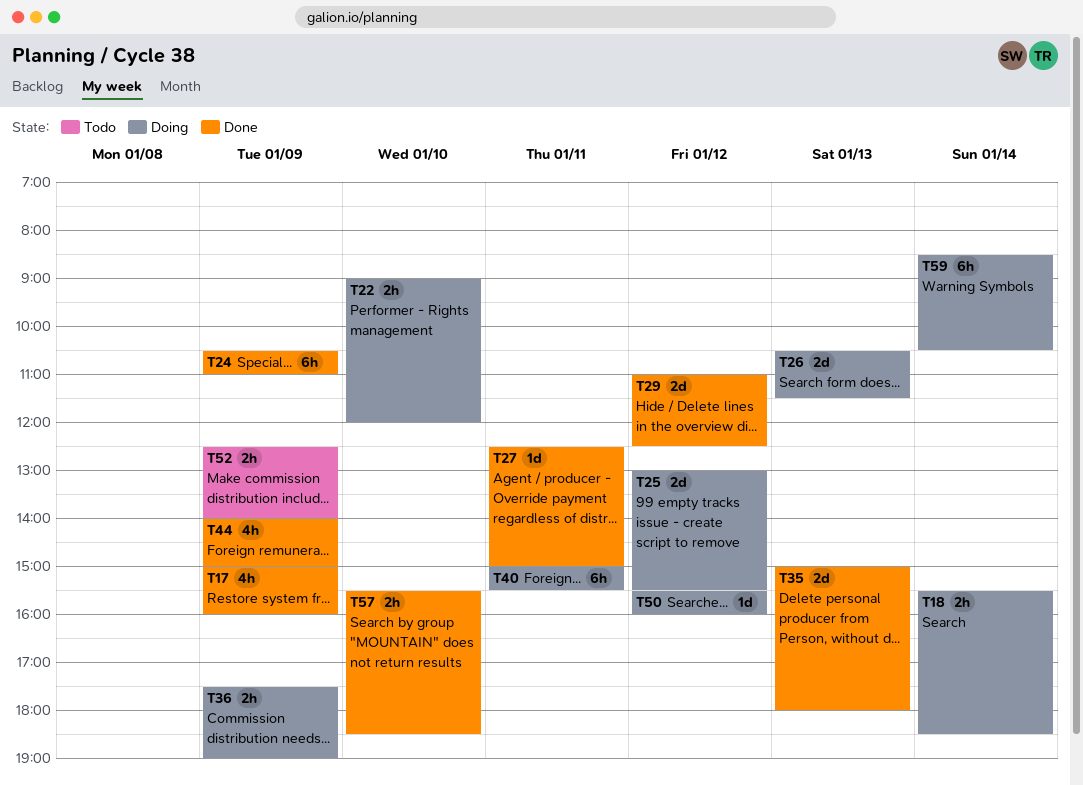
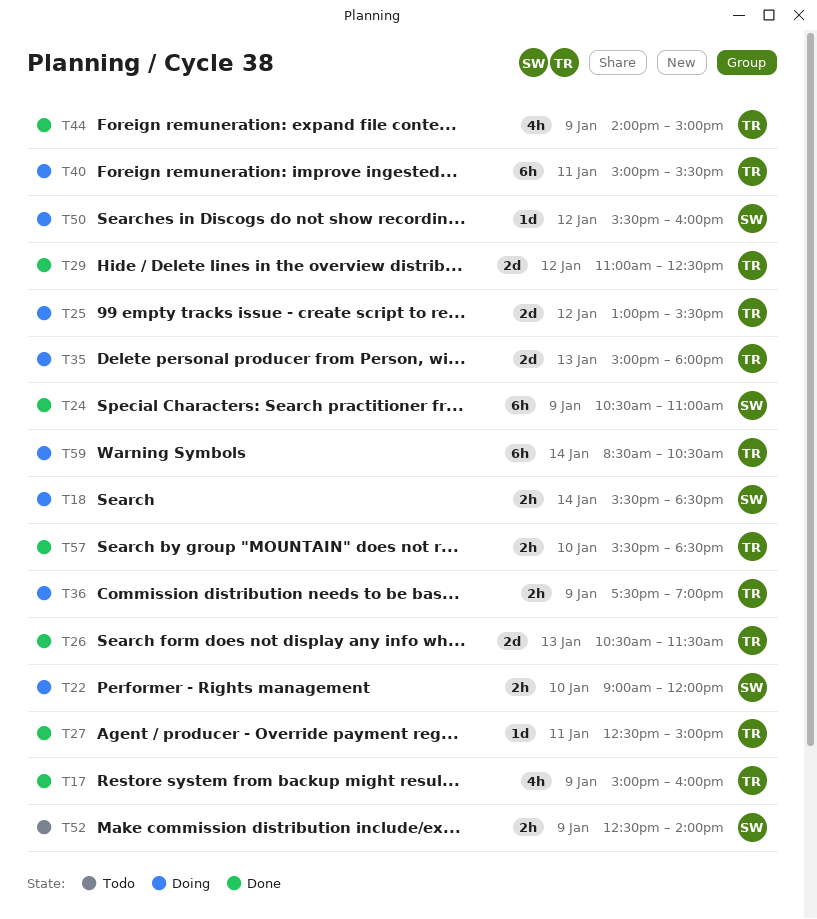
T26, status: Doing -> Done
T35, status: Done -> Doing

